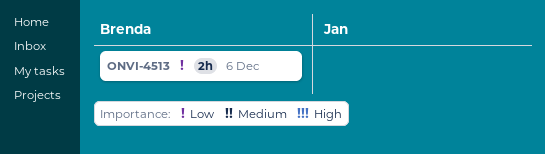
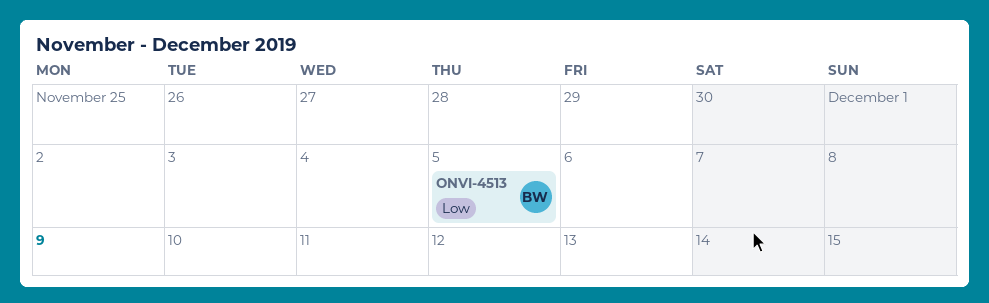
ONVI-4513, due: Dec 6 -> Dec 5

